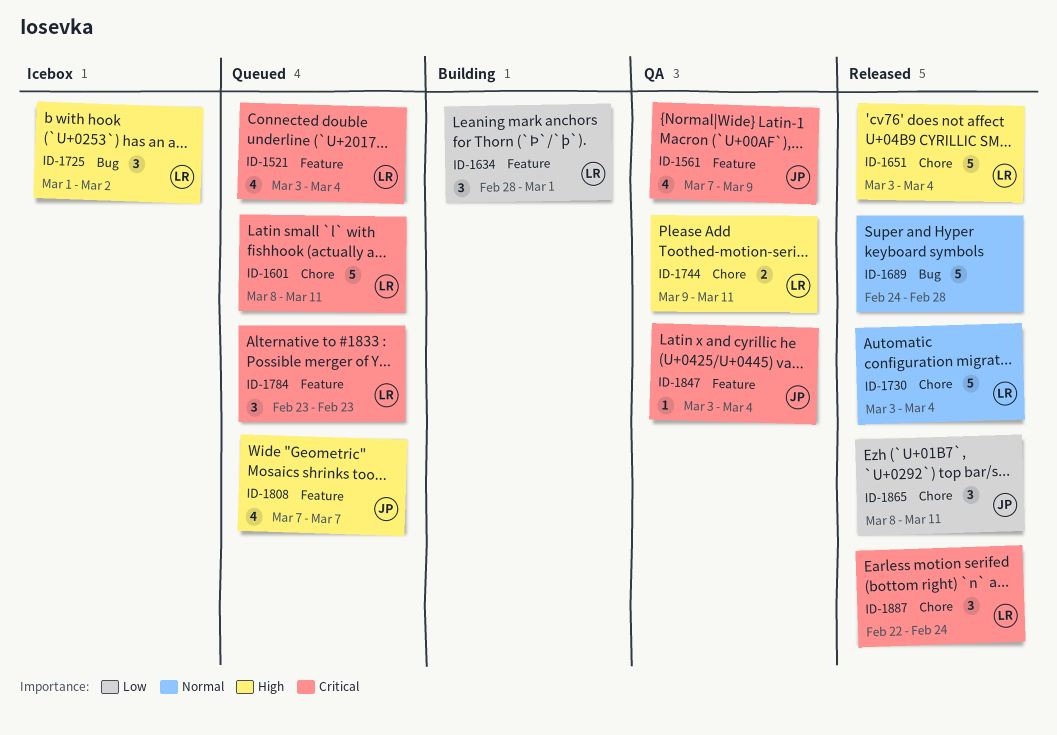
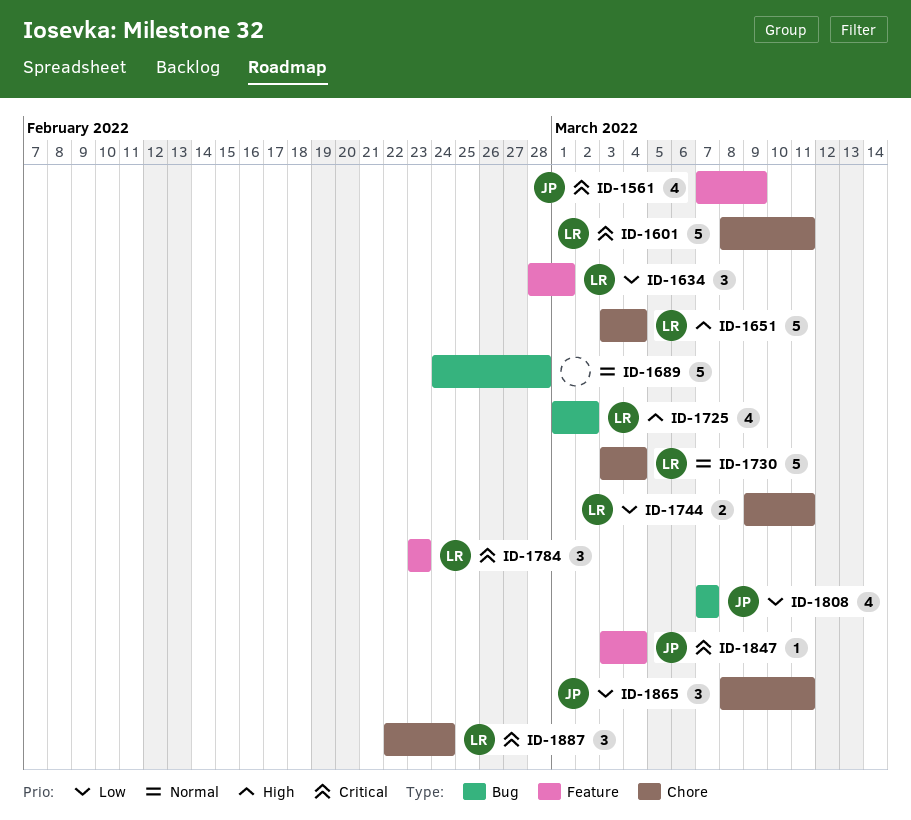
ID-1521: present -> none
ID-1725, estimate: 3 -> 4
ID-1744, priority: High -> Low
ID-1808, priority: High -> Low
ID-1808, label: Feature -> Bug

